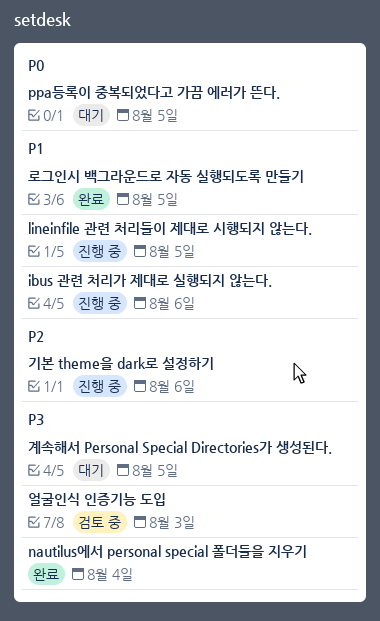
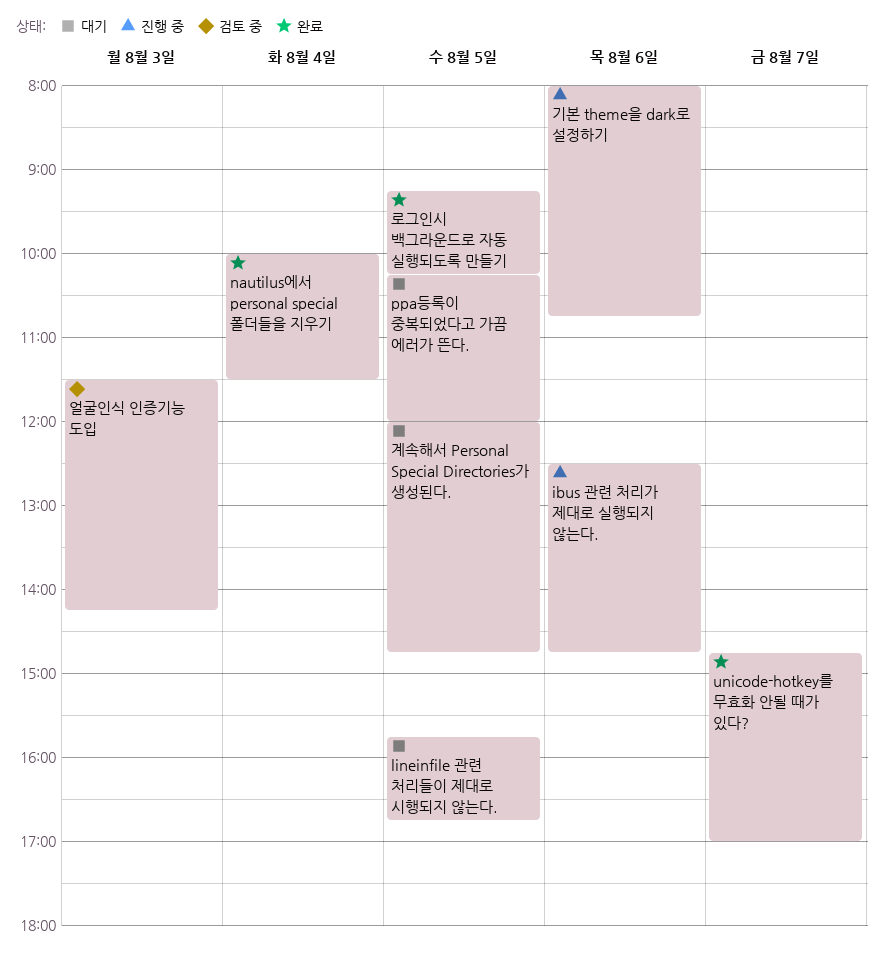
lineinfile 관련 처리들이 제대로 시행되지 않는다., status: 진행 중 -> 대기
unicode-hotkey를 무효화 안될 때가 있다?: none -> present

